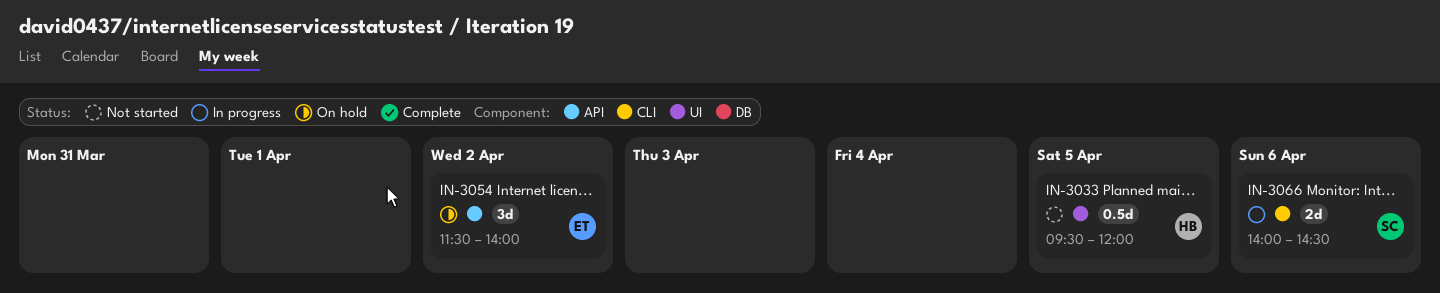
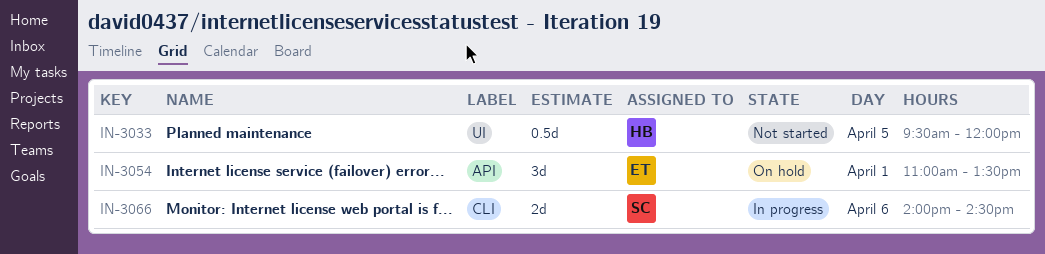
IN-3054, day: Apr 2 -> Apr 1
IN-3054, begins: 11:30 -> 11:00
IN-3054, ends: 14:00 -> 13:30

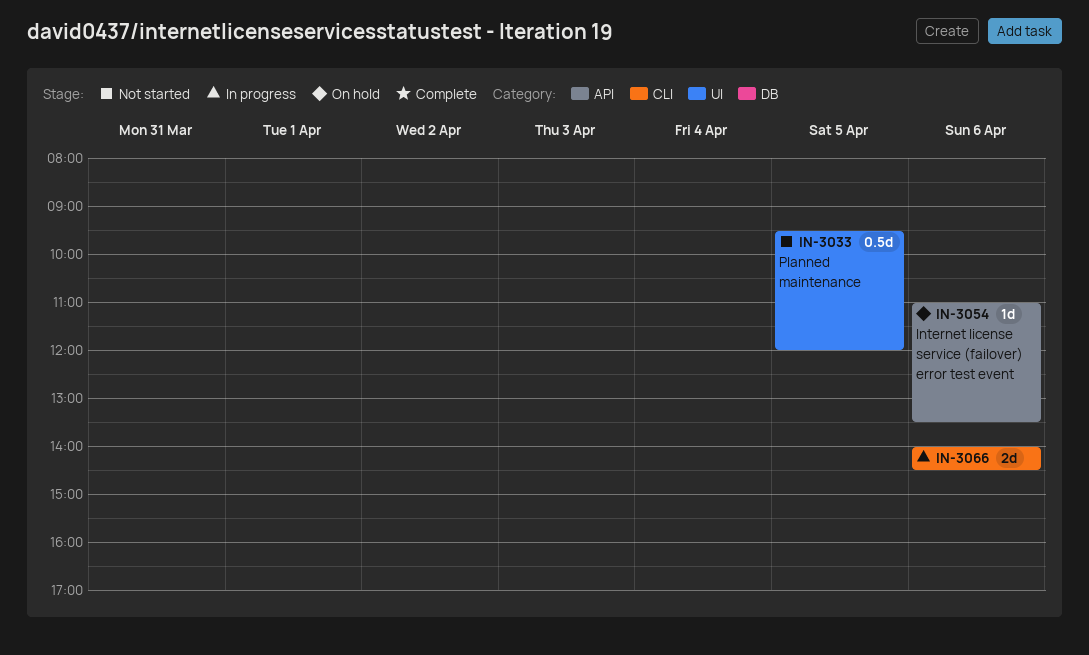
IN-3054, estimate: 3d -> 1d
IN-3054, day: Apr 1 -> Apr 6

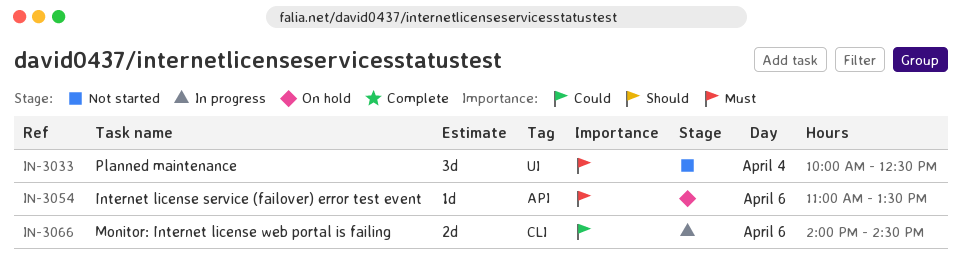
IN-3033, estimate: 0.5d -> 3d
IN-3033, day: Apr 5 -> Apr 4
IN-3033, begins: 09:30 -> 10:00
IN-3033, ends: 12:00 -> 12:30

